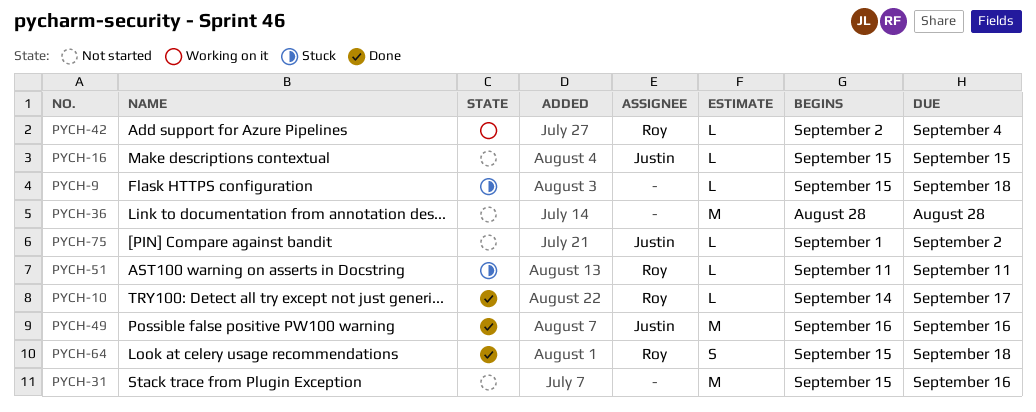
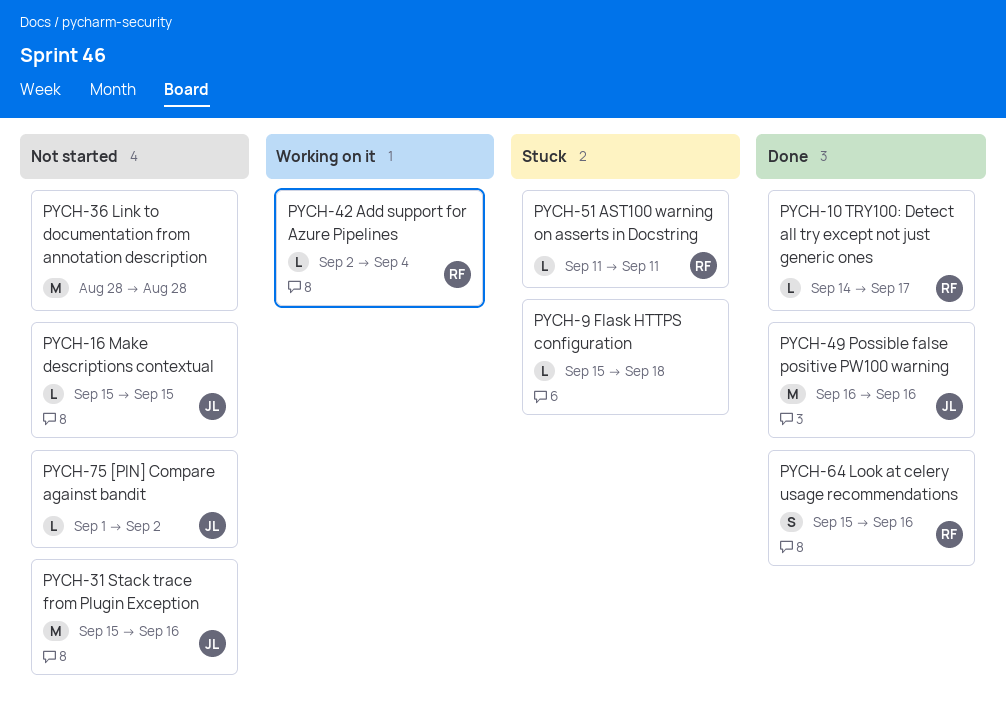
PYCH-31, owner: none -> Justin
PYCH-64, due: Sep 18 -> Sep 16

